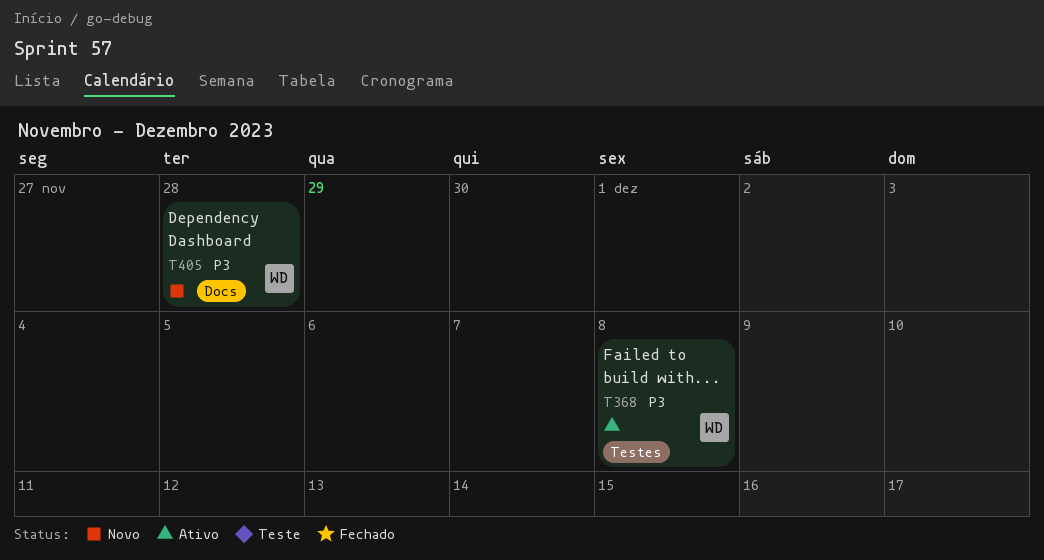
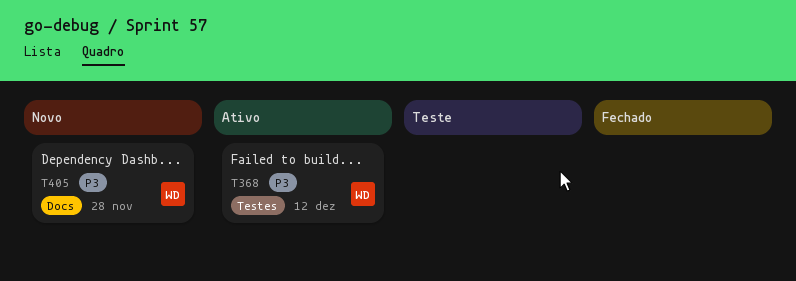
T368, due: Dec 8 -> Dec 12

